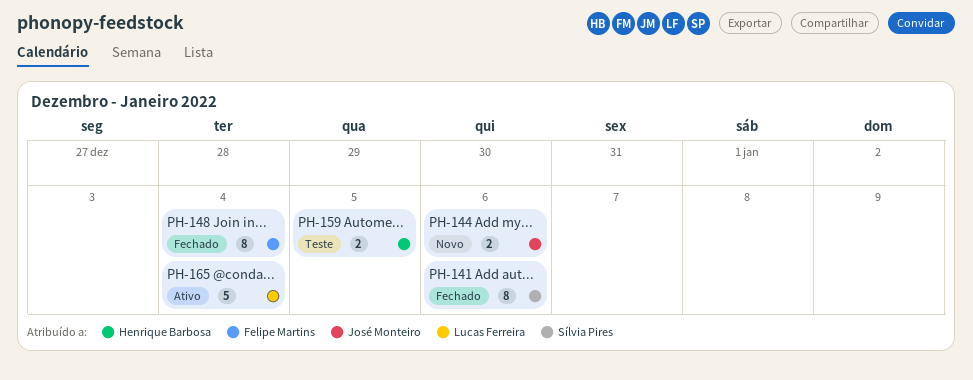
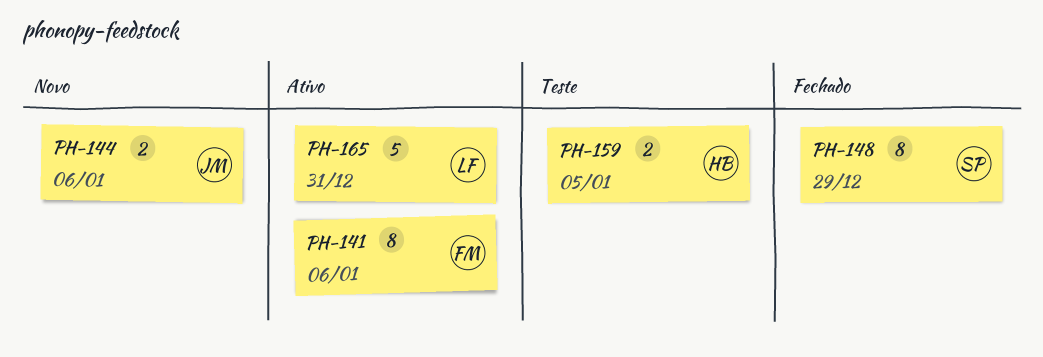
PH-141, status: Fechado -> Ativo
PH-141, owner: Sílvia Pires -> Felipe Martins
PH-148, owner: Felipe Martins -> Sílvia Pires
PH-148, due: Jan 4 -> Dec 29
PH-165, due: Jan 4 -> Dec 31

